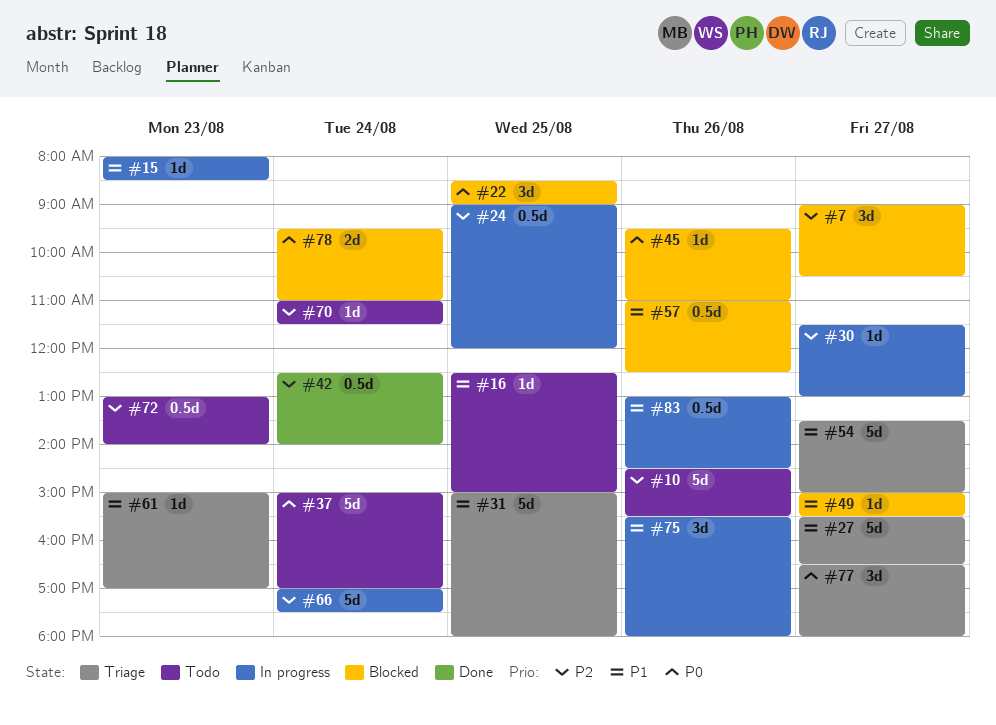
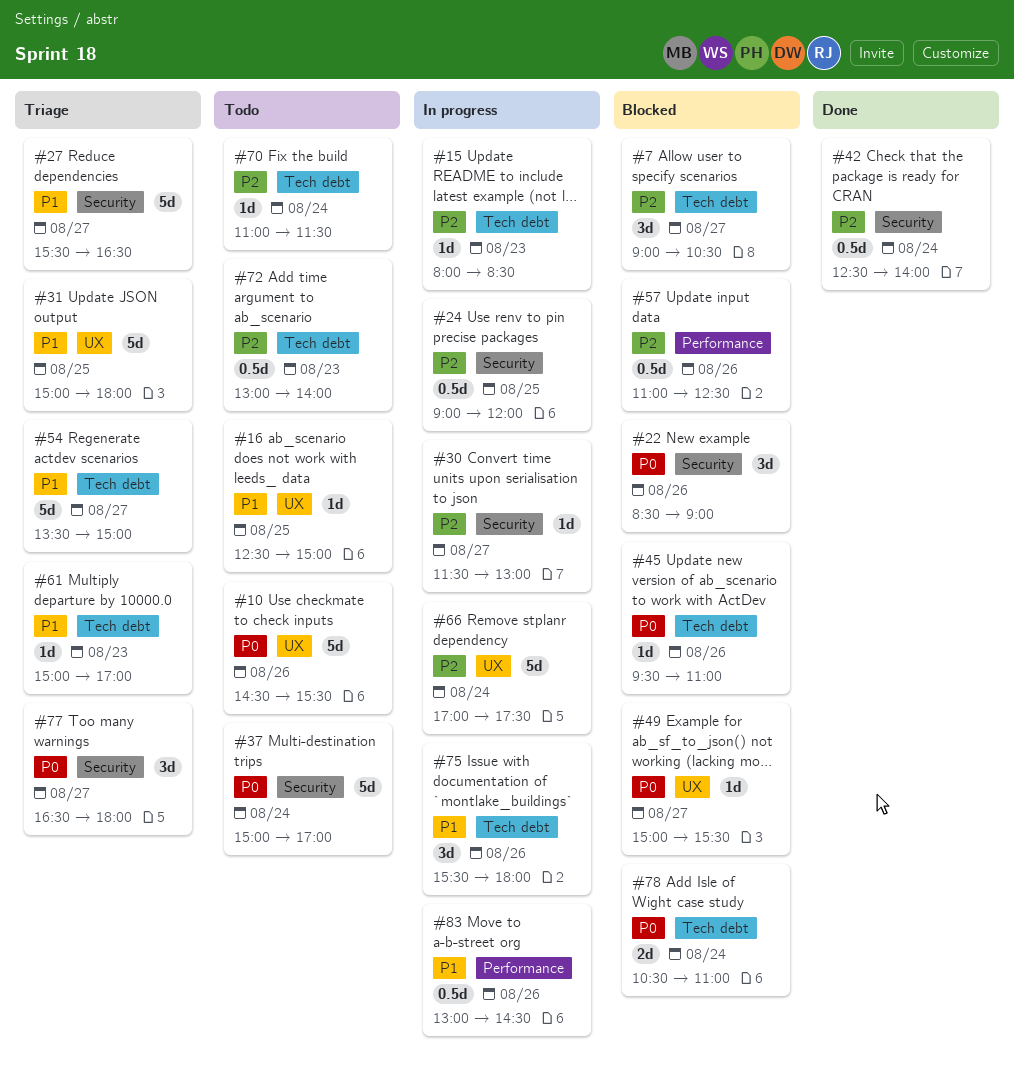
#10, priority: P2 -> P0
#15, priority: P1 -> P2
#22, day: Aug 25 -> Aug 26
#49, priority: P1 -> P0
#57, priority: P1 -> P2
#78, begins: 09:30 -> 10:30

